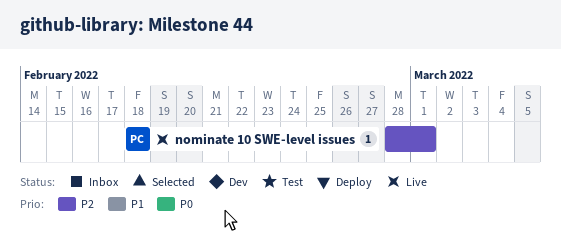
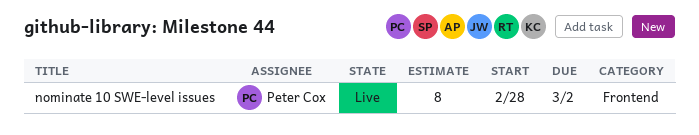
nominate 10 SWE-level issues, estimate: 1 -> 8
nominate 10 SWE-level issues, due: Mar 1 -> Mar 2

